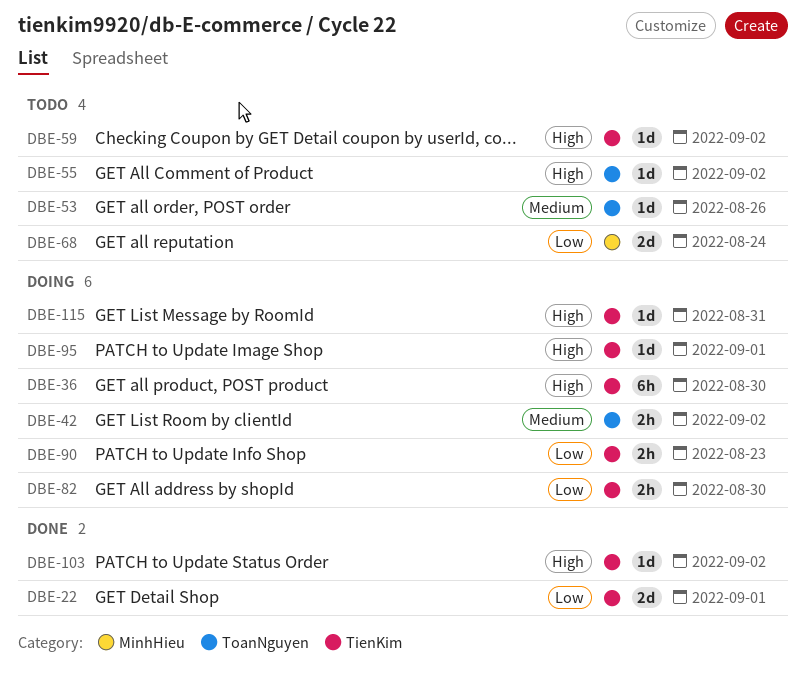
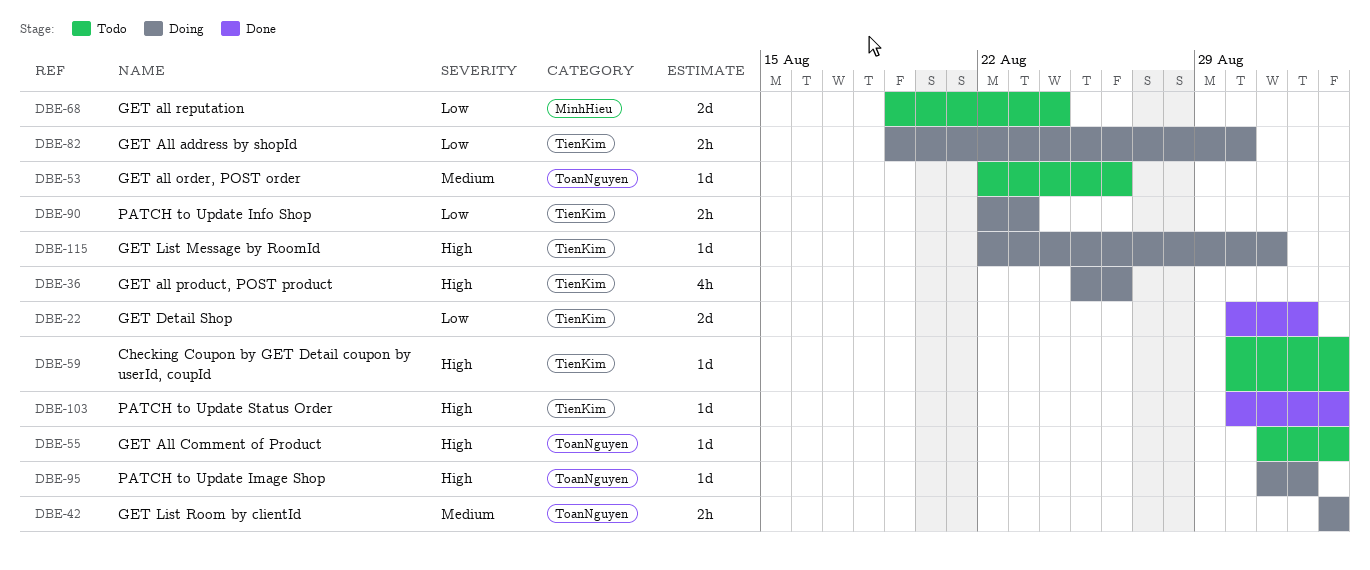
DBE-36, estimate: 6h -> 4h
DBE-36, due: Aug 30 -> Aug 26
DBE-95, label: TienKim -> ToanNguyen

